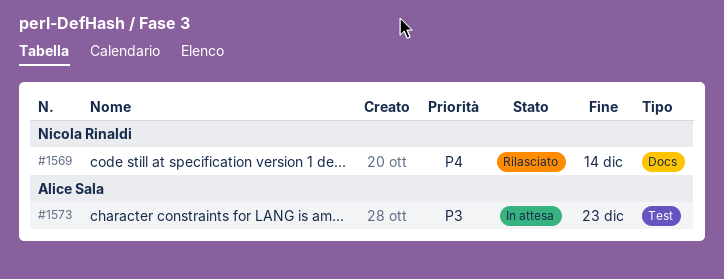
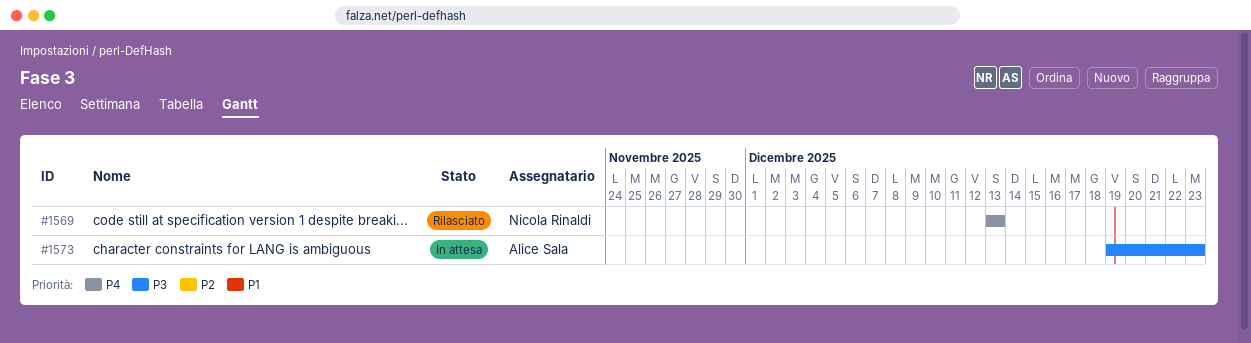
#1569, due: Dec 14 -> Dec 13

